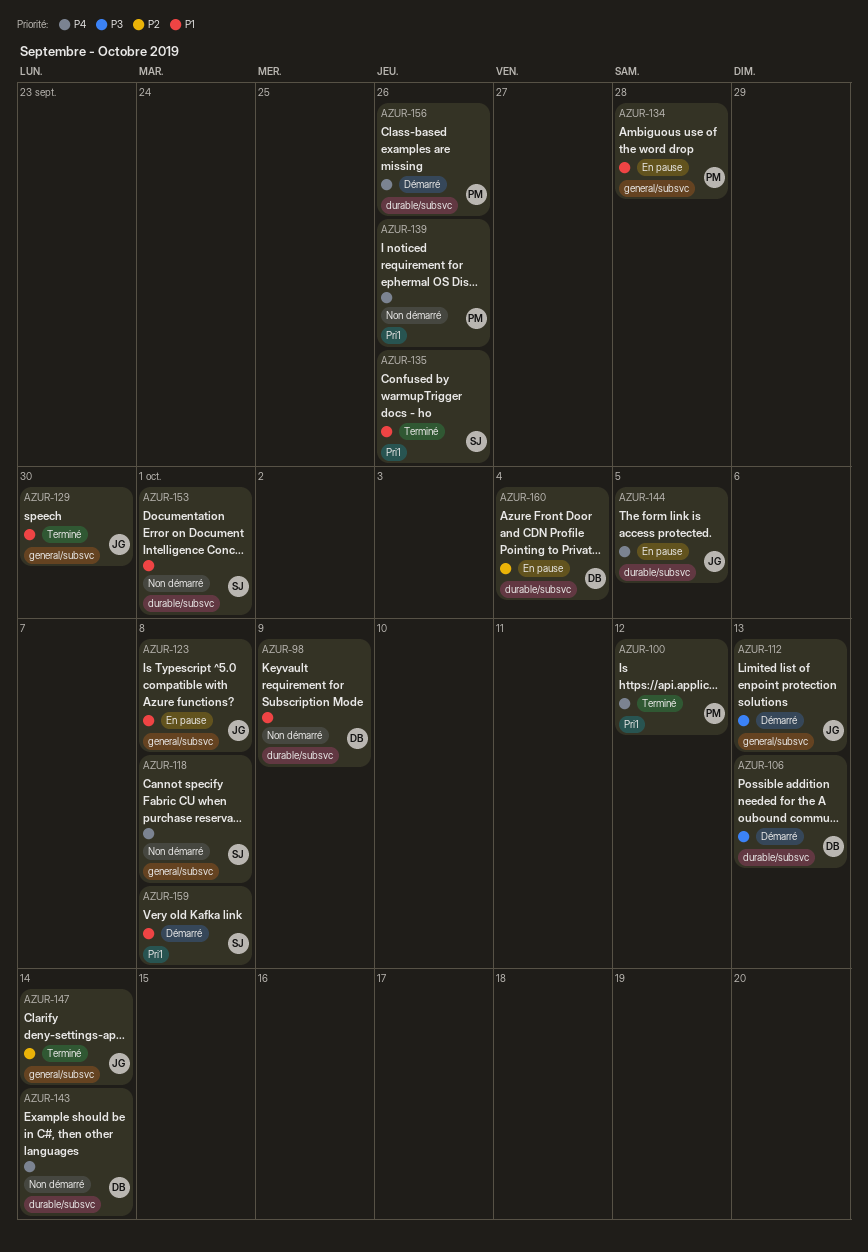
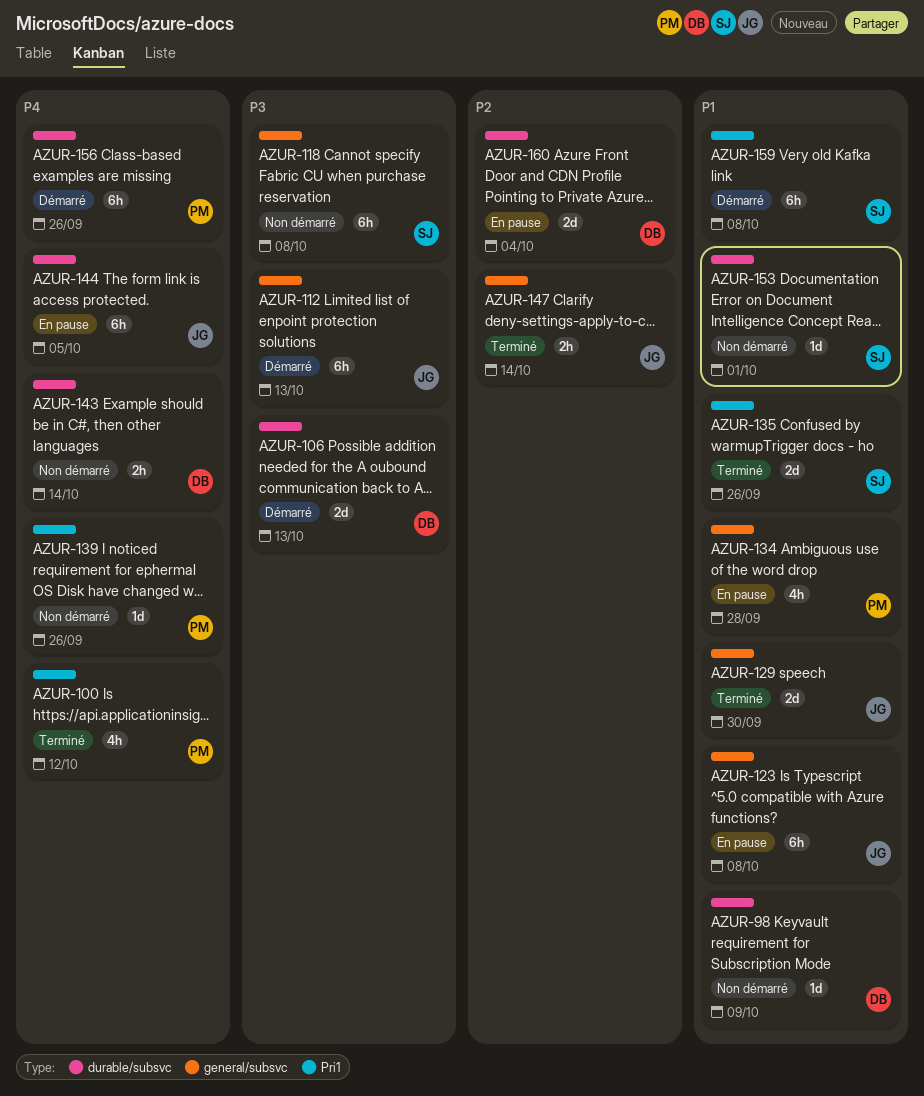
AZUR-118, priority: P4 -> P3

